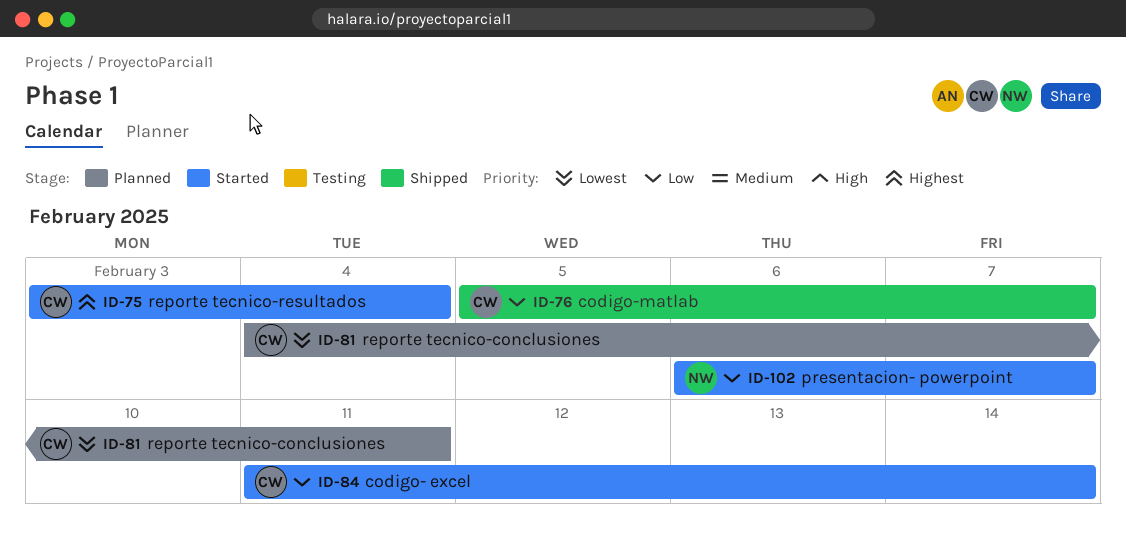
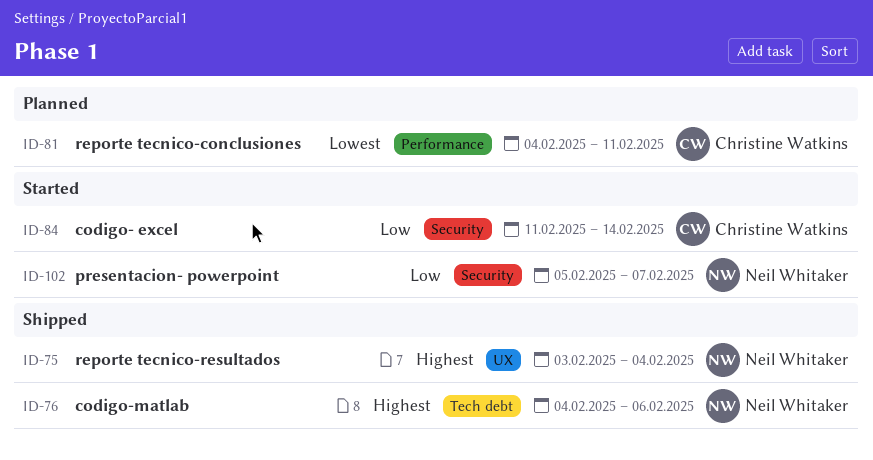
ID-75, status: Started -> Shipped
ID-75, owner: Christine Watkins -> Neil Whitaker
ID-76, owner: Christine Watkins -> Neil Whitaker
ID-76, priority: Low -> Highest
ID-76, start: Feb 5 -> Feb 4
ID-76, due: Feb 7 -> Feb 6
ID-102, start: Feb 6 -> Feb 5

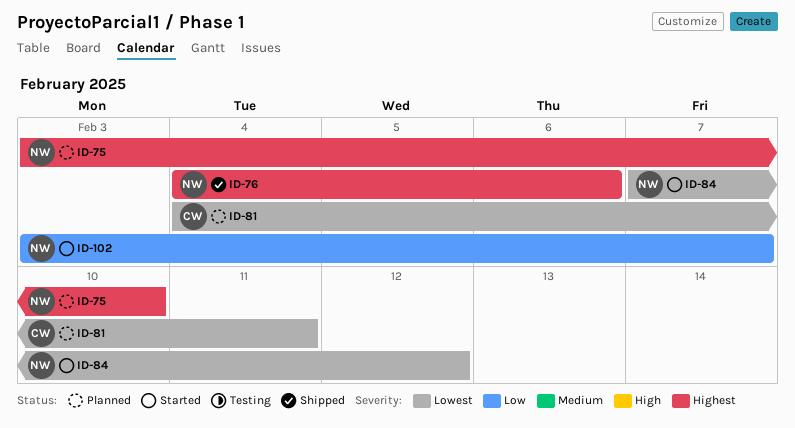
ID-75, status: Shipped -> Planned
ID-75, due: Feb 4 -> Feb 10
ID-84, owner: Christine Watkins -> Neil Whitaker
ID-84, priority: Low -> Lowest
ID-84, start: Feb 11 -> Feb 7
ID-84, due: Feb 14 -> Feb 12
ID-102, start: Feb 5 -> Feb 3

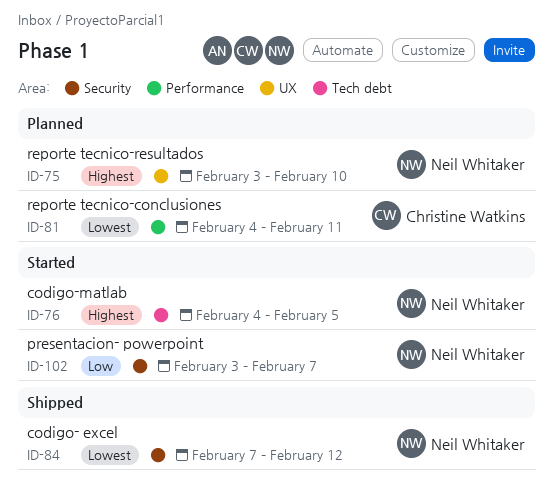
ID-76, status: Shipped -> Started
ID-76, due: Feb 6 -> Feb 5
ID-84, status: Started -> Shipped

